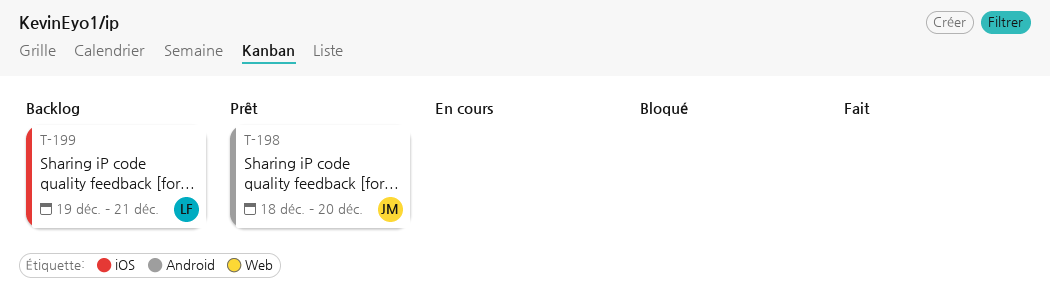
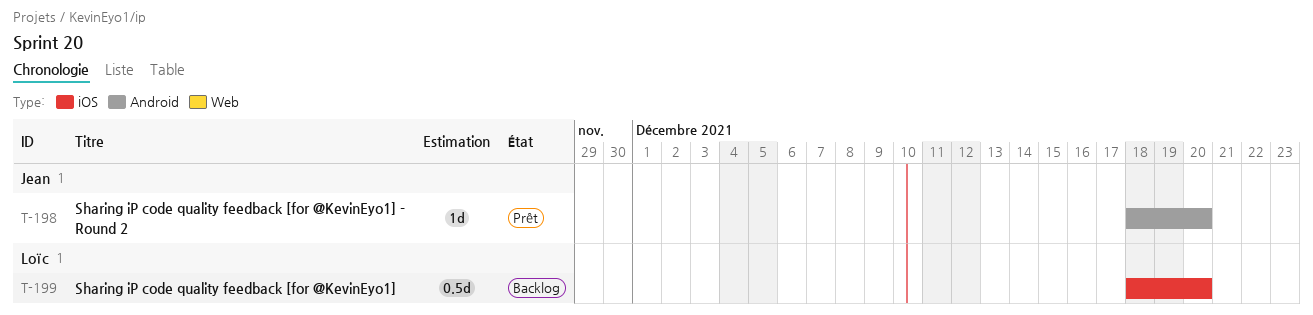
T-199, start: Dec 19 -> Dec 18
T-199, due: Dec 21 -> Dec 20

